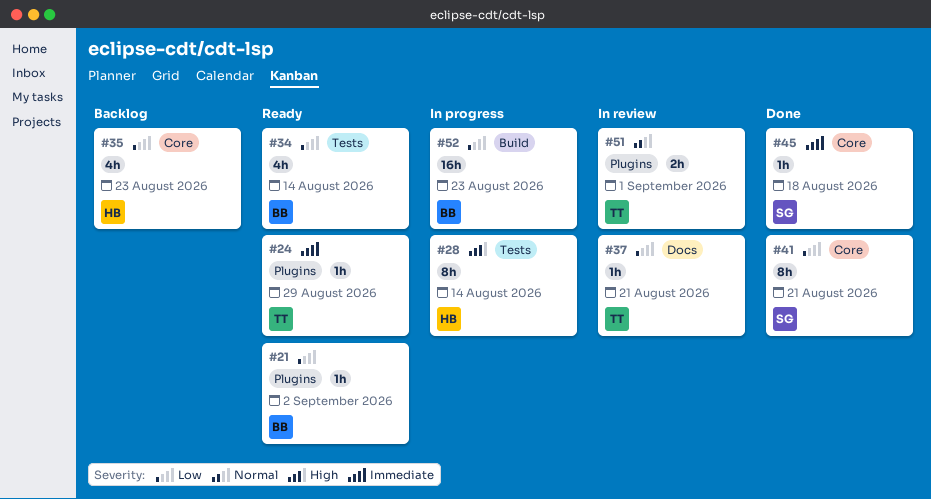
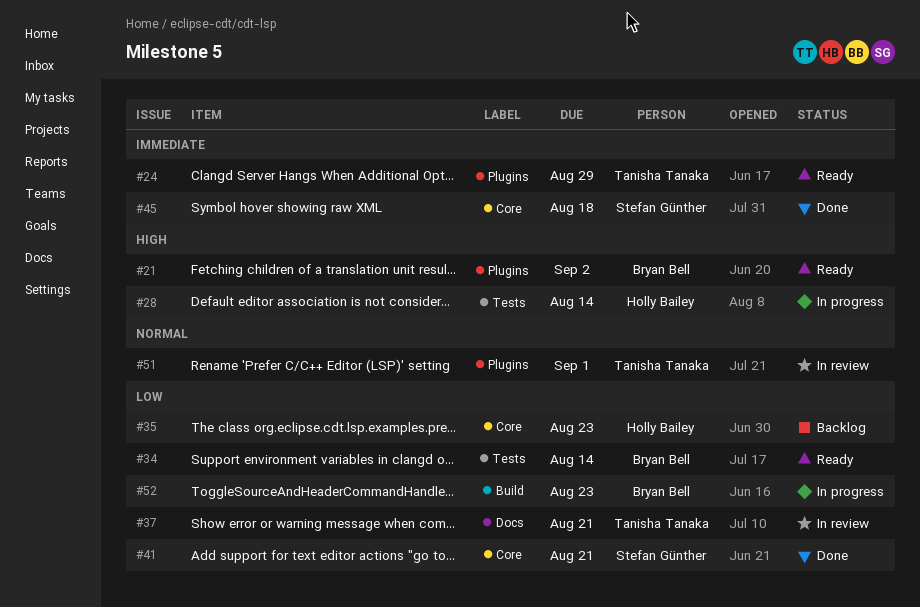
#21, priority: Low -> High

